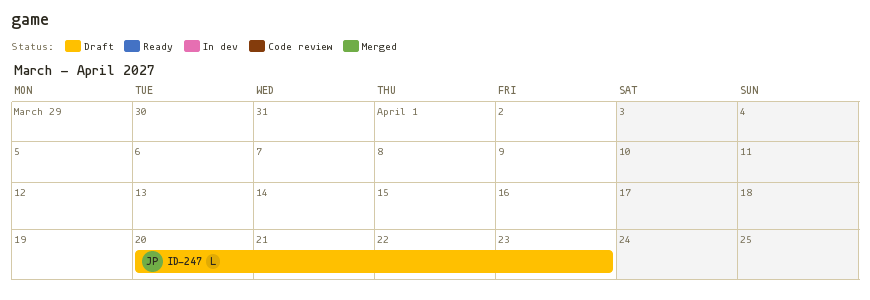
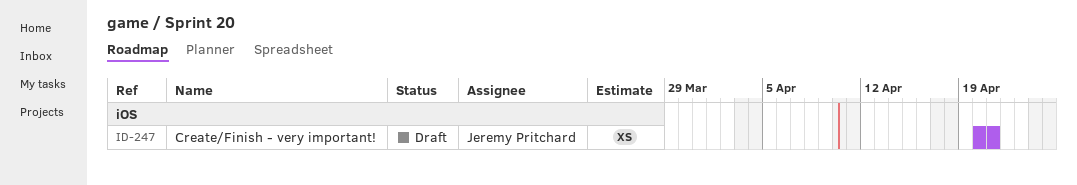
ID-247, estimate: L -> XS
ID-247, due: Apr 23 -> Apr 21

